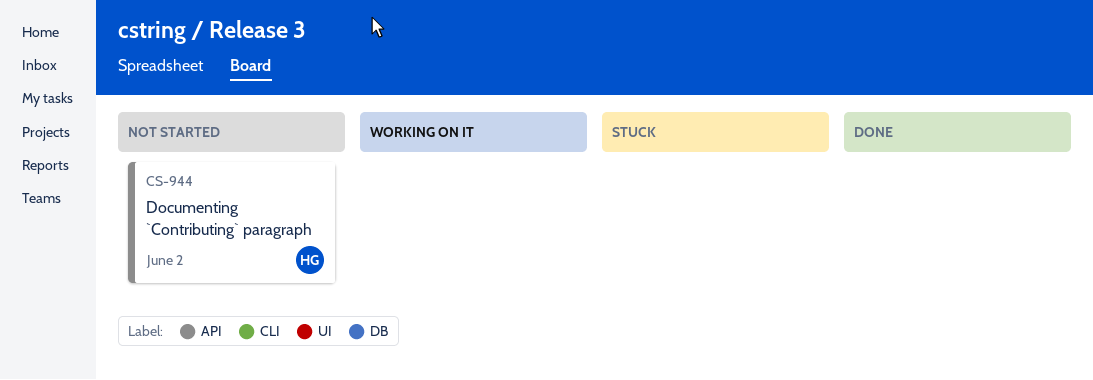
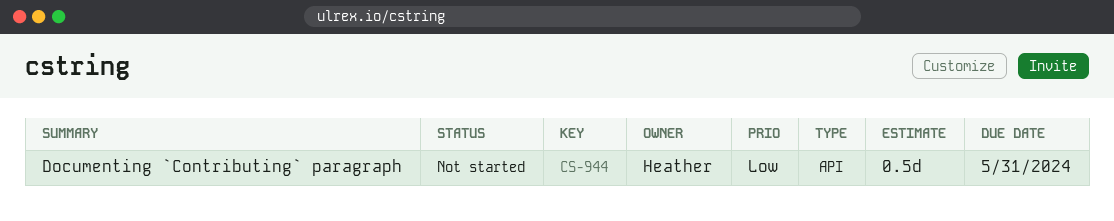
CS-944, due: Jun 2 -> May 31

